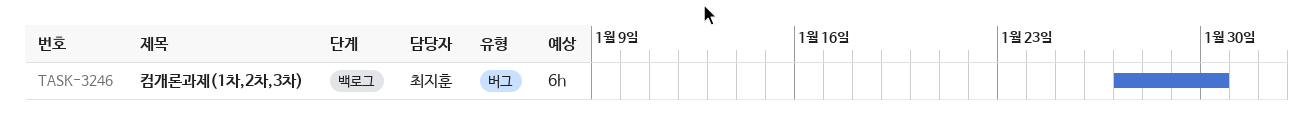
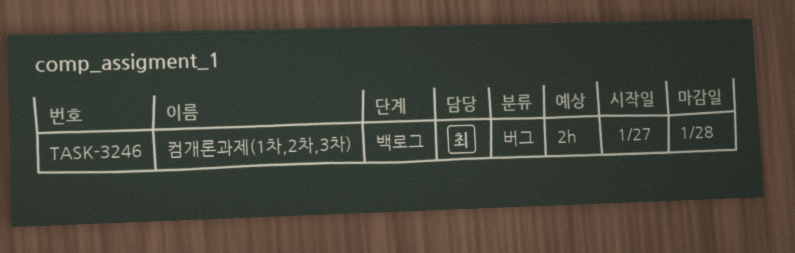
TASK-3246, estimate: 6h -> 2h
TASK-3246, due: Jan 30 -> Jan 28

